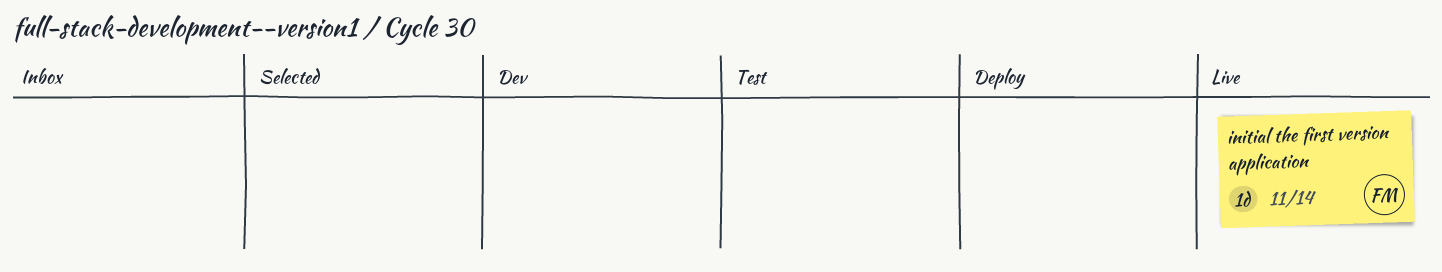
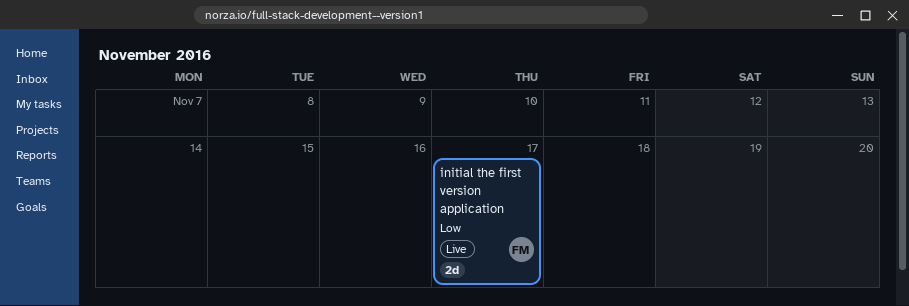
initial the first version application, estimate: 1d -> 2d
initial the first version application, due: Nov 14 -> Nov 17

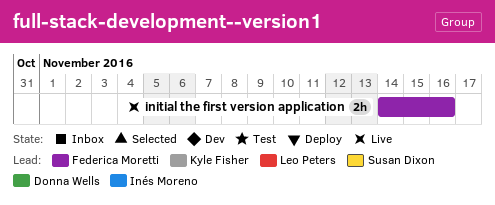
initial the first version application, estimate: 2d -> 2h
initial the first version application, due: Nov 17 -> Nov 16

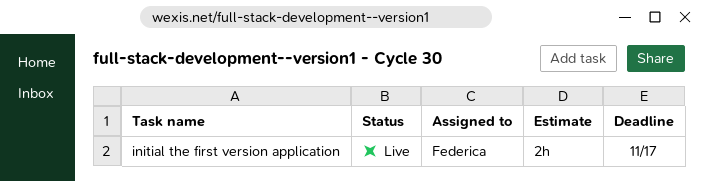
initial the first version application, due: Nov 16 -> Nov 17

